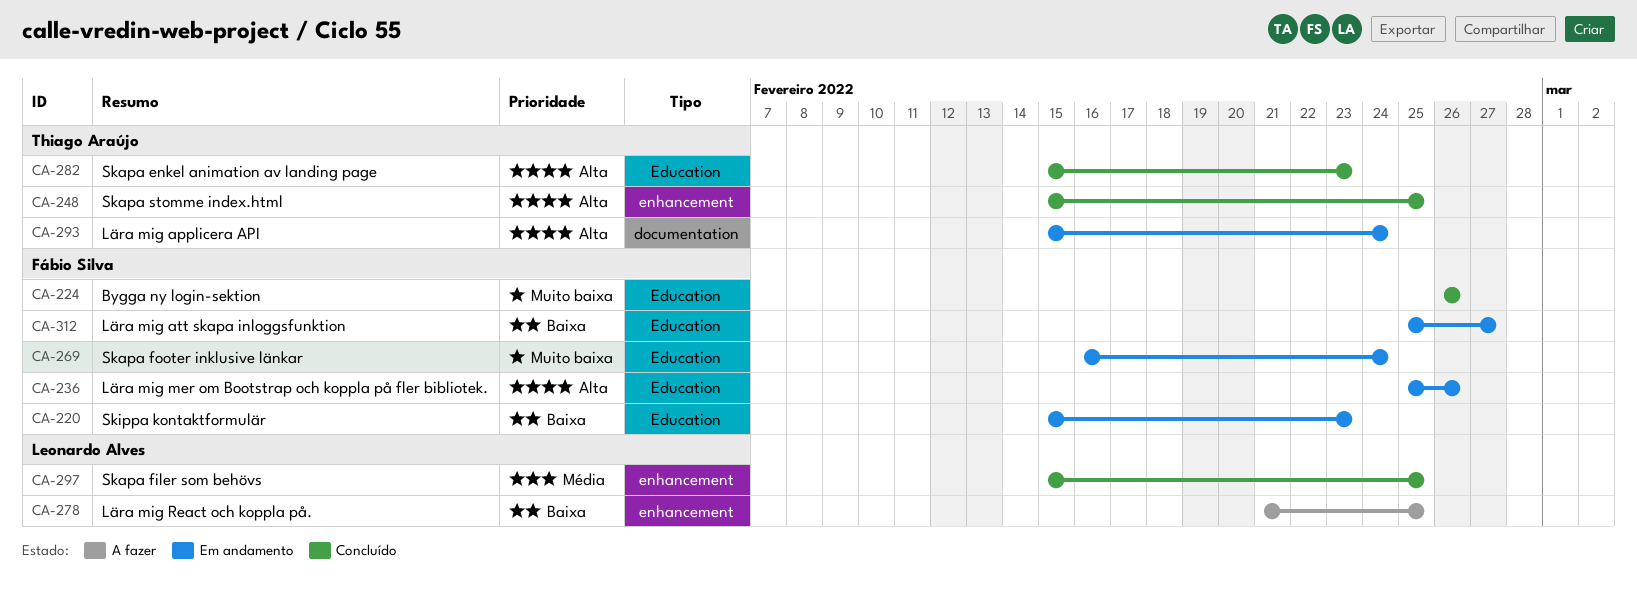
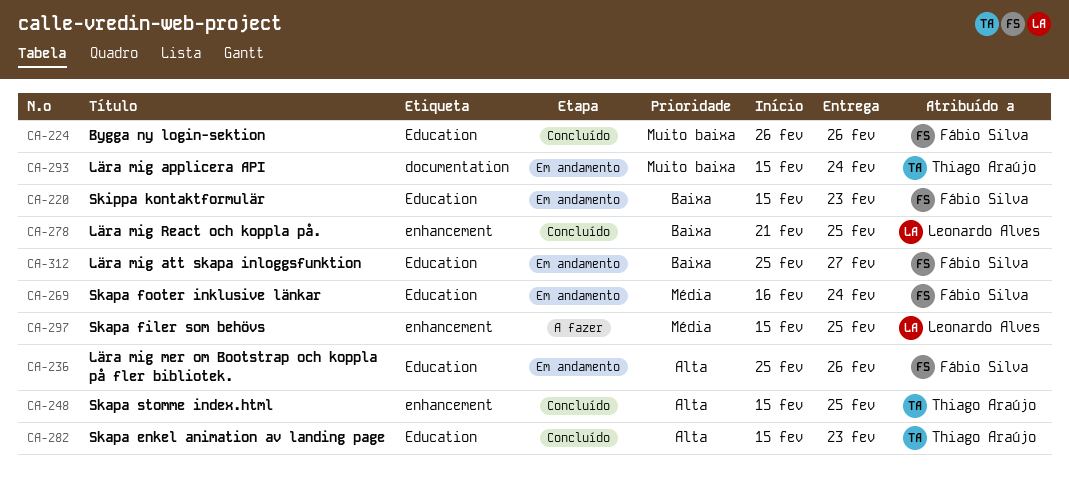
CA-269, priority: Muito baixa -> Média
CA-278, status: A fazer -> Concluído
CA-293, priority: Alta -> Muito baixa
CA-297, status: Concluído -> A fazer

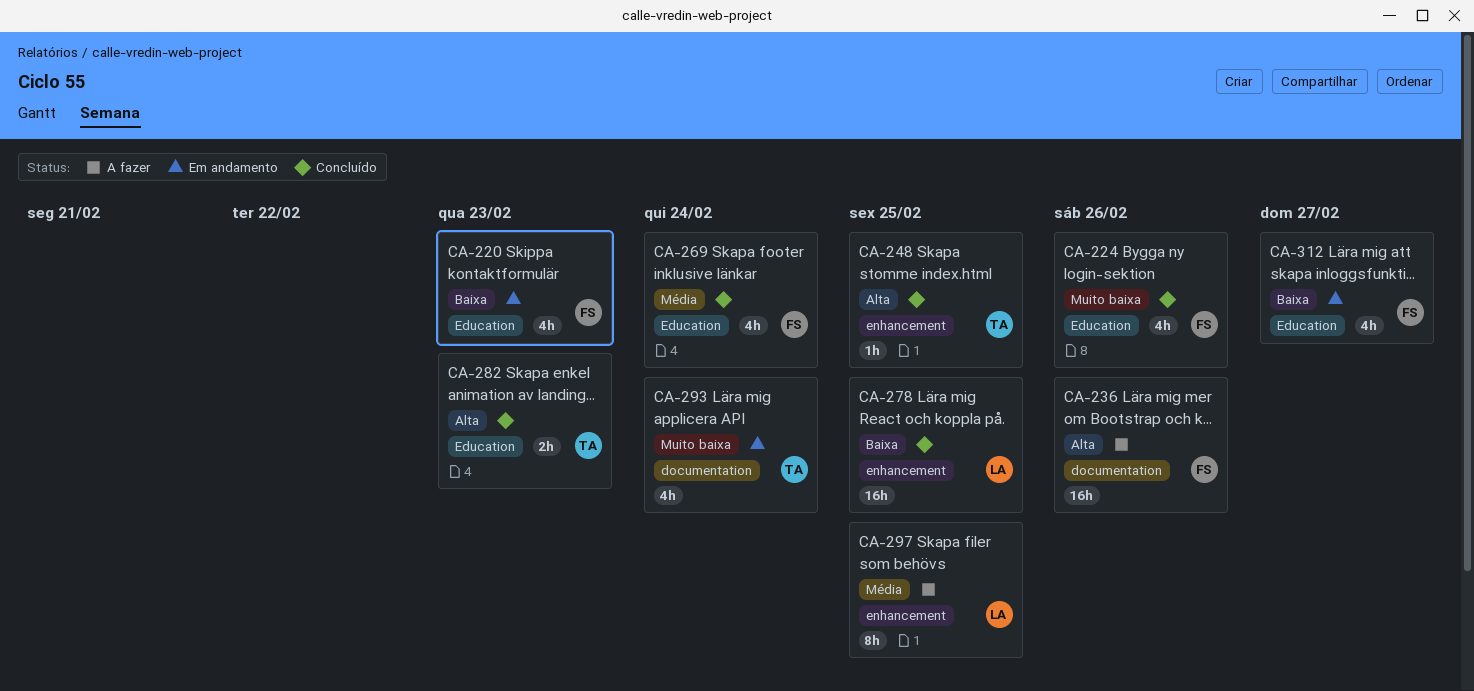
CA-236, status: Em andamento -> A fazer
CA-236, label: Education -> documentation
CA-269, status: Em andamento -> Concluído

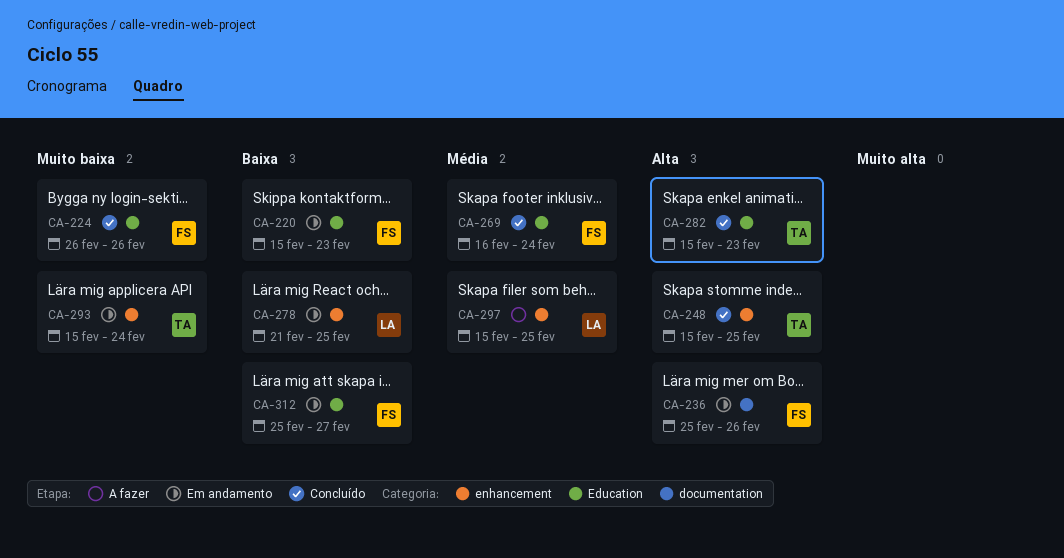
CA-236, status: A fazer -> Em andamento
CA-278, status: Concluído -> Em andamento
CA-293, label: documentation -> enhancement

